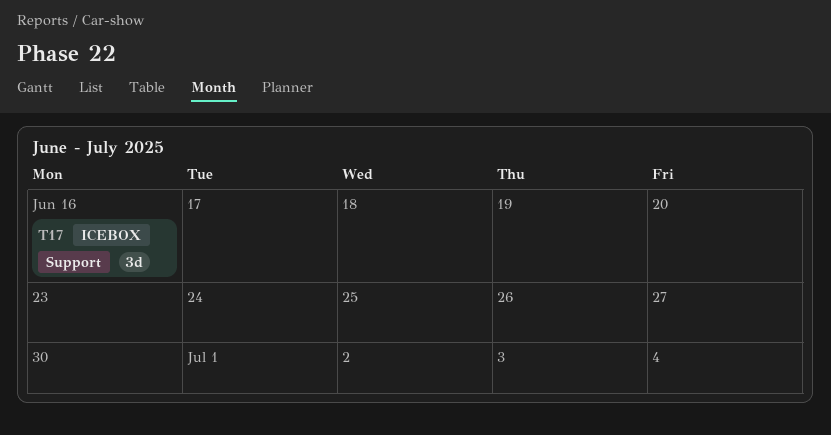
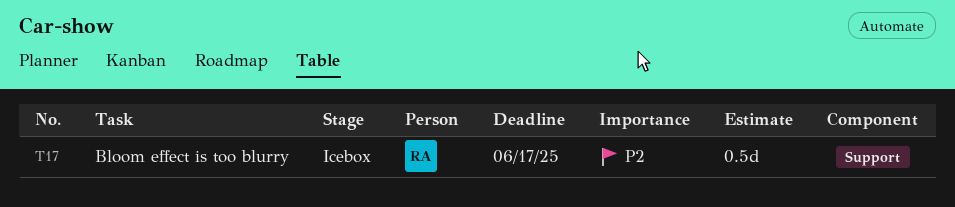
T17, estimate: 3d -> 0.5d
T17, due: Jun 16 -> Jun 17

